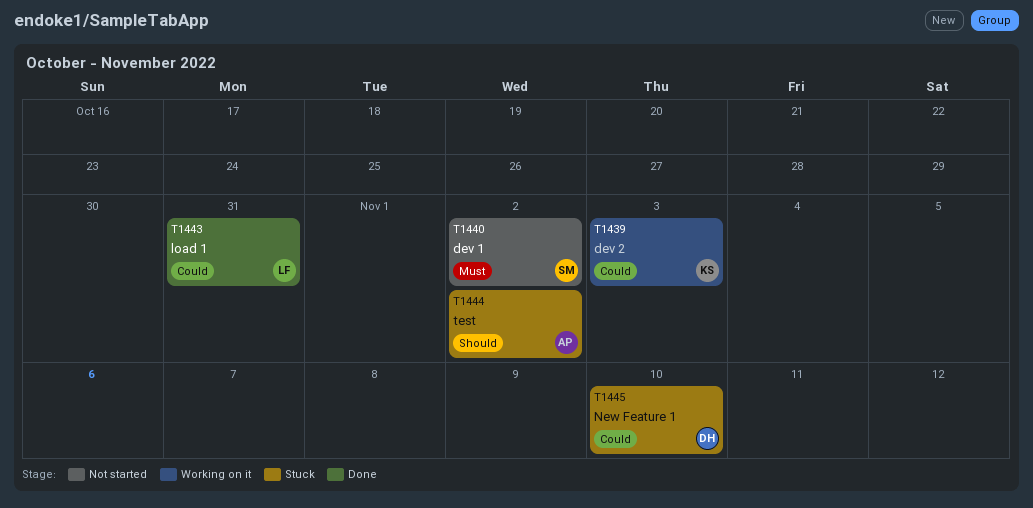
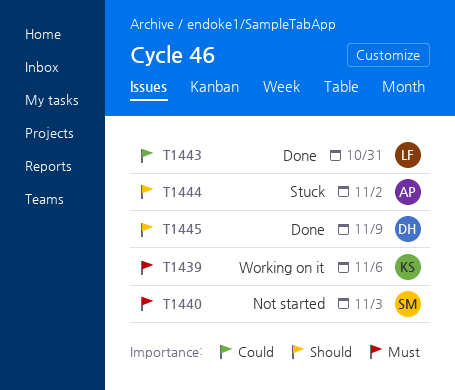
T1439, priority: Could -> Must
T1439, due: Nov 3 -> Nov 6
T1440, due: Nov 2 -> Nov 3
T1445, status: Stuck -> Done
T1445, priority: Could -> Should
T1445, due: Nov 10 -> Nov 9

